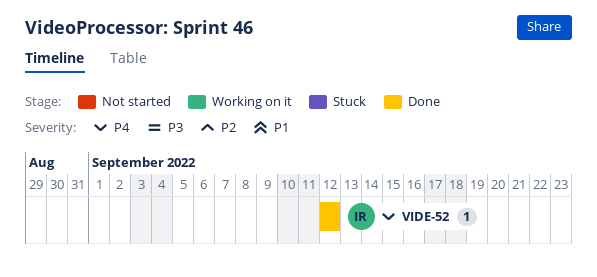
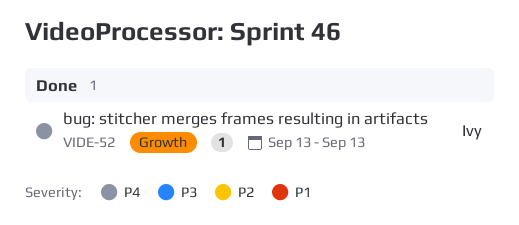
VIDE-52, start: Sep 12 -> Sep 13
VIDE-52, due: Sep 12 -> Sep 13

